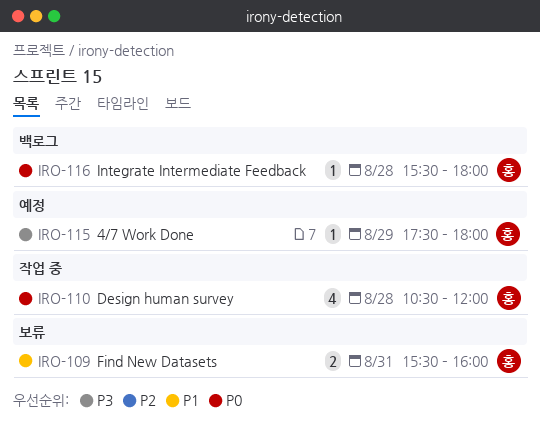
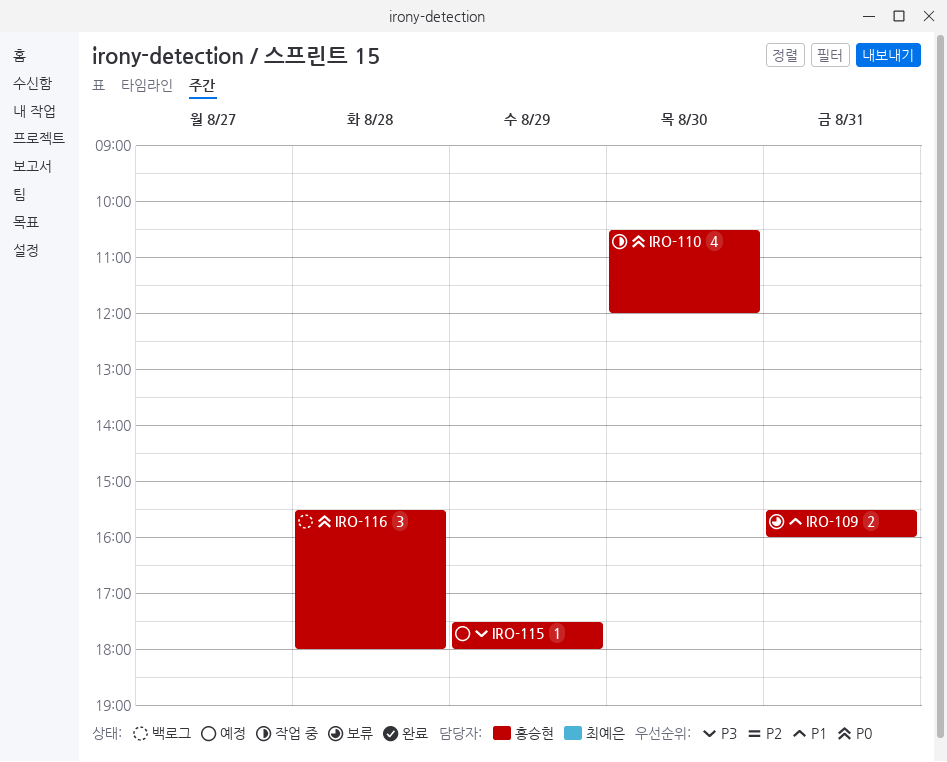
IRO-110, day: Aug 28 -> Aug 30
IRO-116, estimate: 1 -> 3

